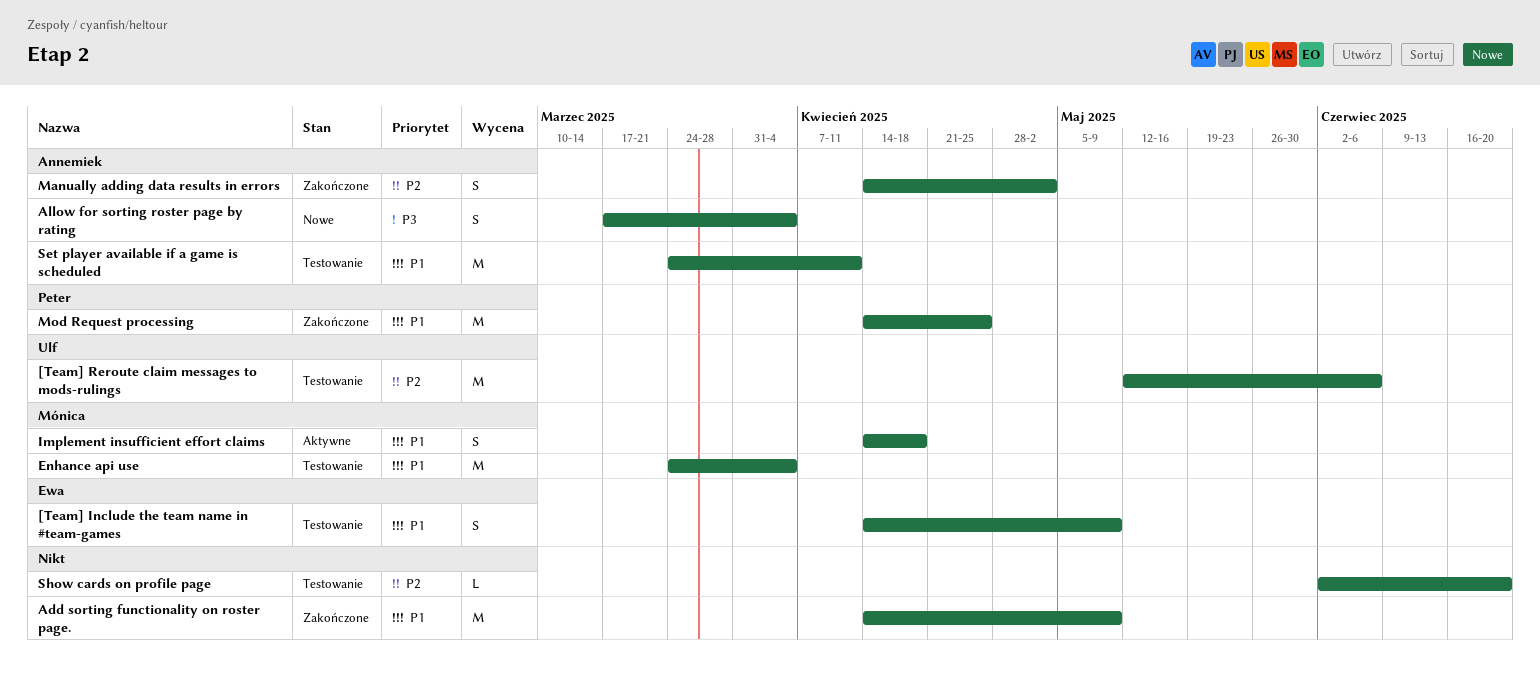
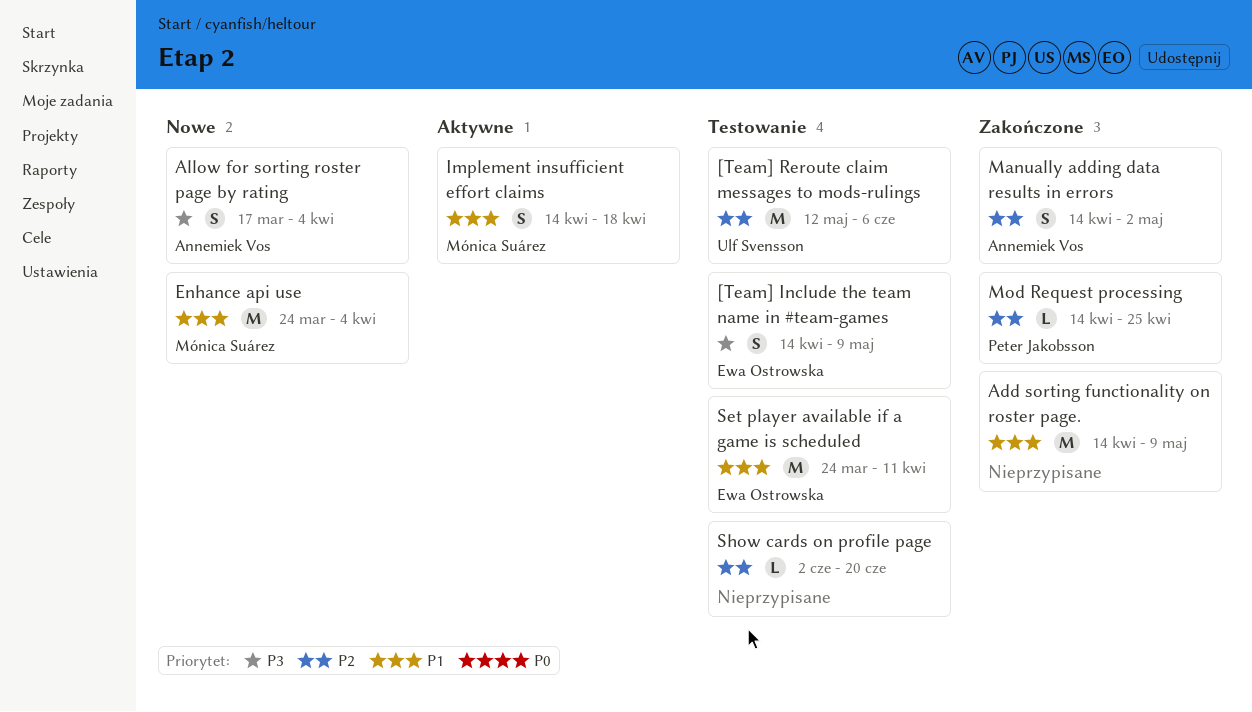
[Team] Include the team name in #team-games, priority: P1 -> P3
Enhance api use, status: Testowanie -> Nowe
Mod Request processing, priority: P1 -> P2
Mod Request processing, estimate: M -> L
Set player available if a game is scheduled, owner: Annemiek Vos -> Ewa Ostrowska

